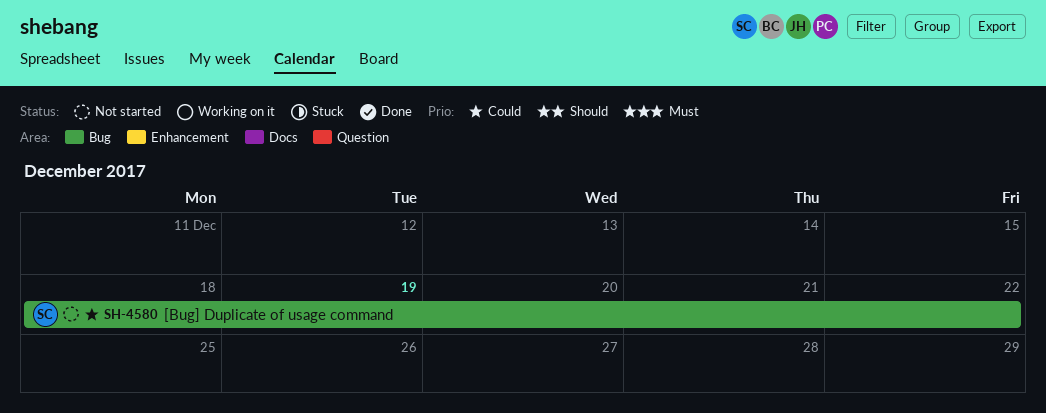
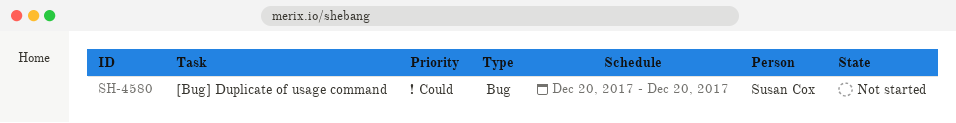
SH-4580, start: Dec 18 -> Dec 20
SH-4580, due: Dec 22 -> Dec 20

